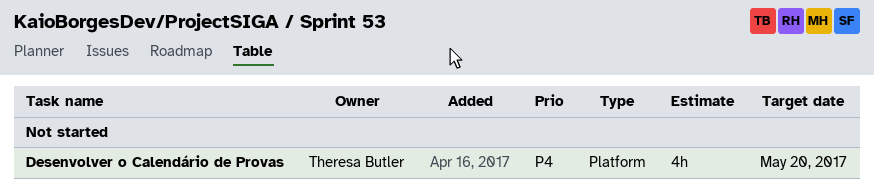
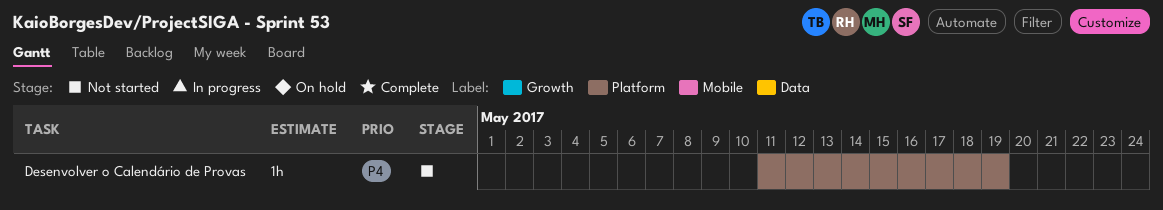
Desenvolver o Calendário de Provas, estimate: 4h -> 1h
Desenvolver o Calendário de Provas, due: May 20 -> May 19

